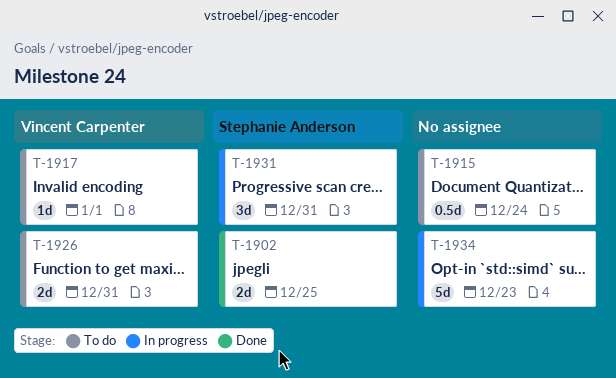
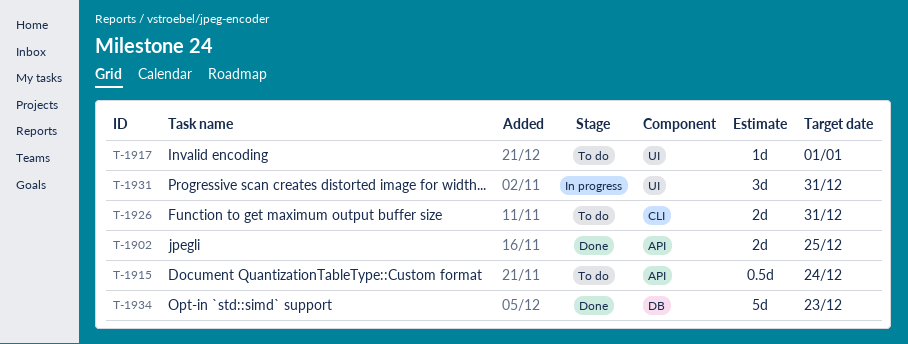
T-1934, status: In progress -> Done

